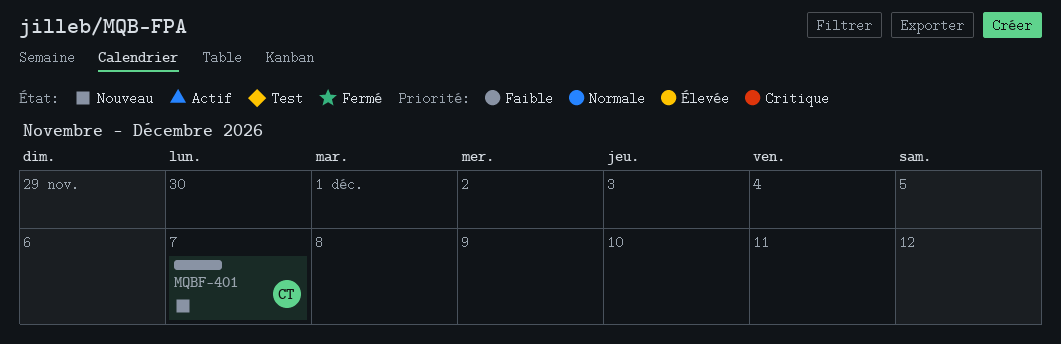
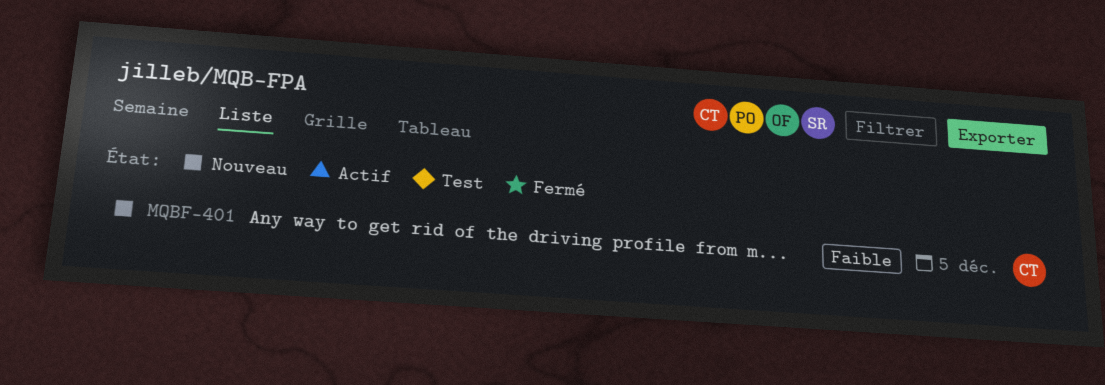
MQBF-401, due: Dec 7 -> Dec 5

